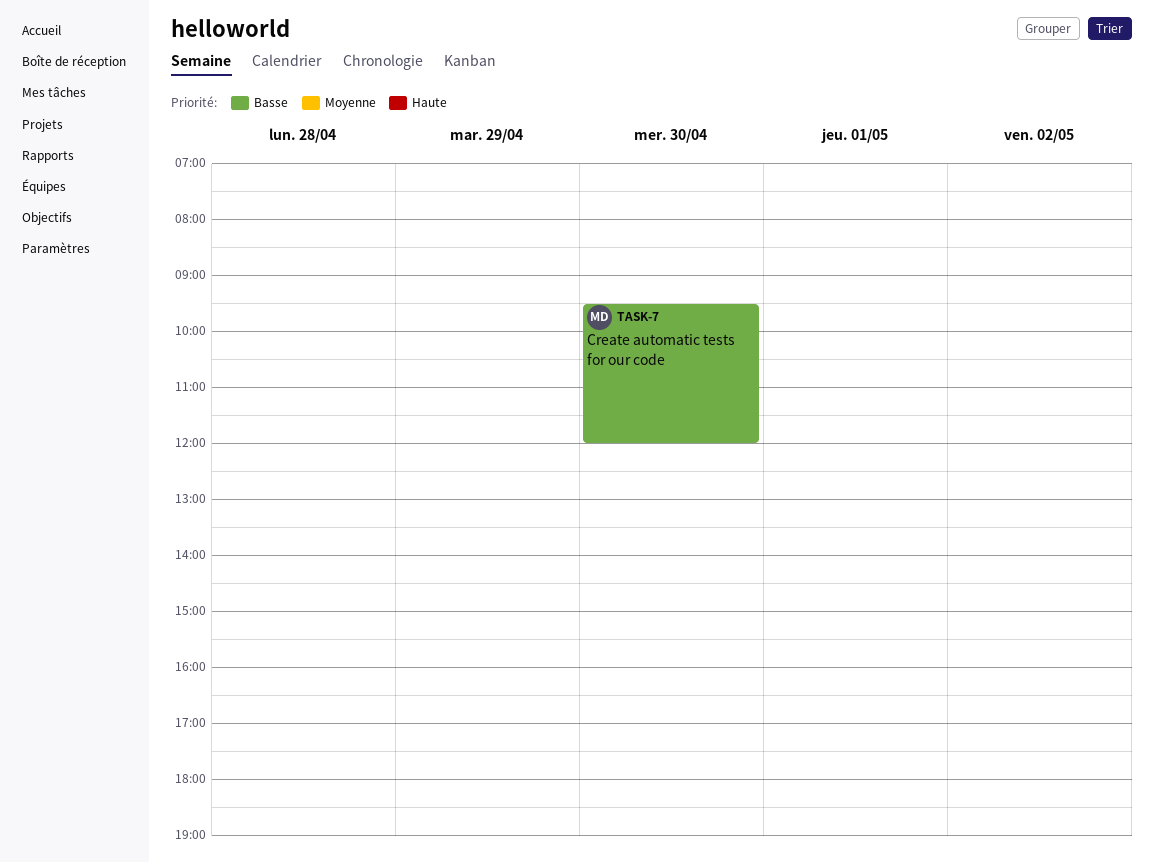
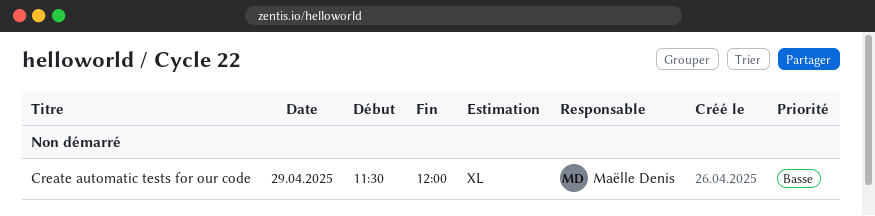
Create automatic tests for our code, day: Apr 30 -> Apr 29
Create automatic tests for our code, begins: 09:30 -> 11:30

